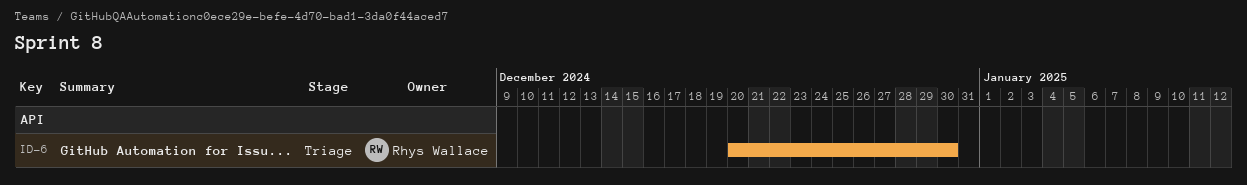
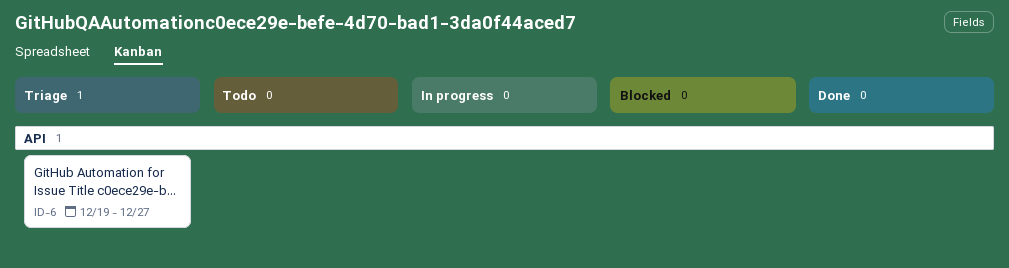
ID-6, start: Dec 20 -> Dec 19
ID-6, due: Dec 30 -> Dec 27

